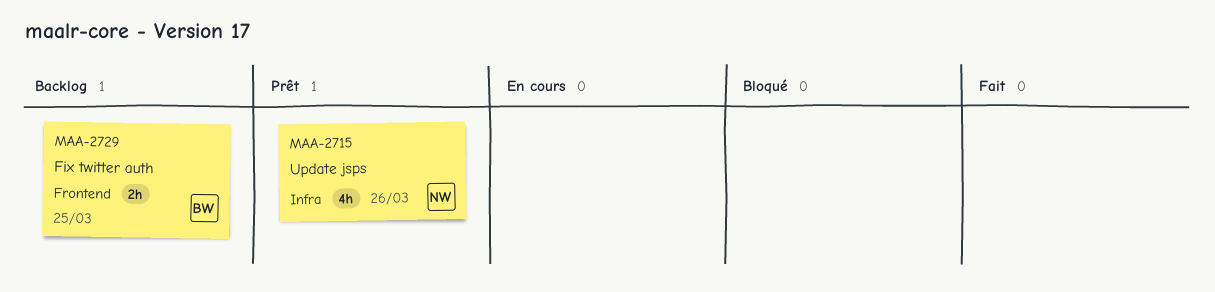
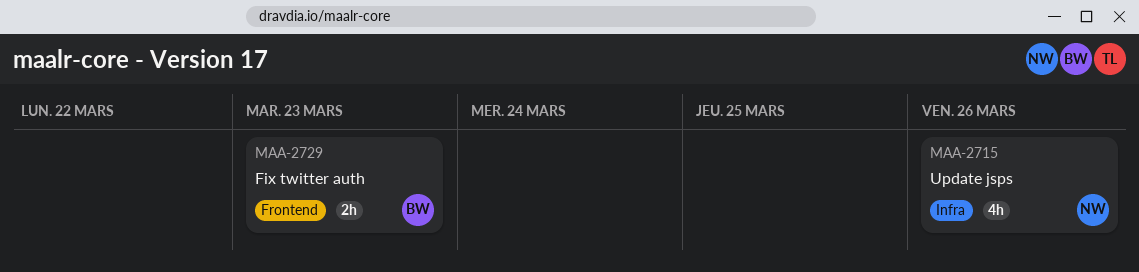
MAA-2729, due: Mar 25 -> Mar 23

